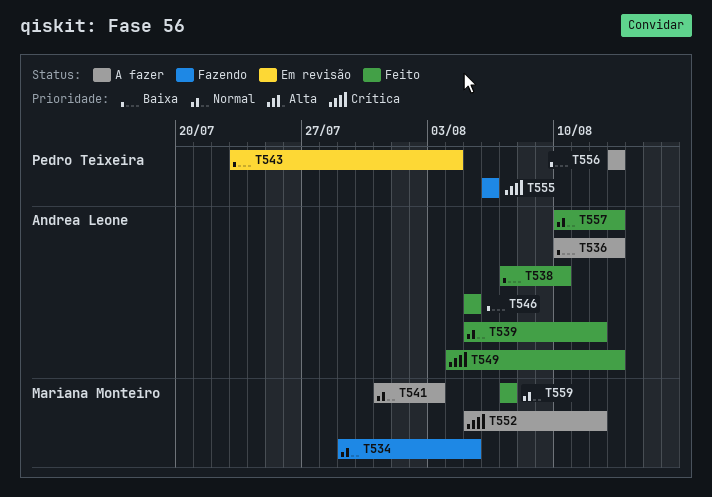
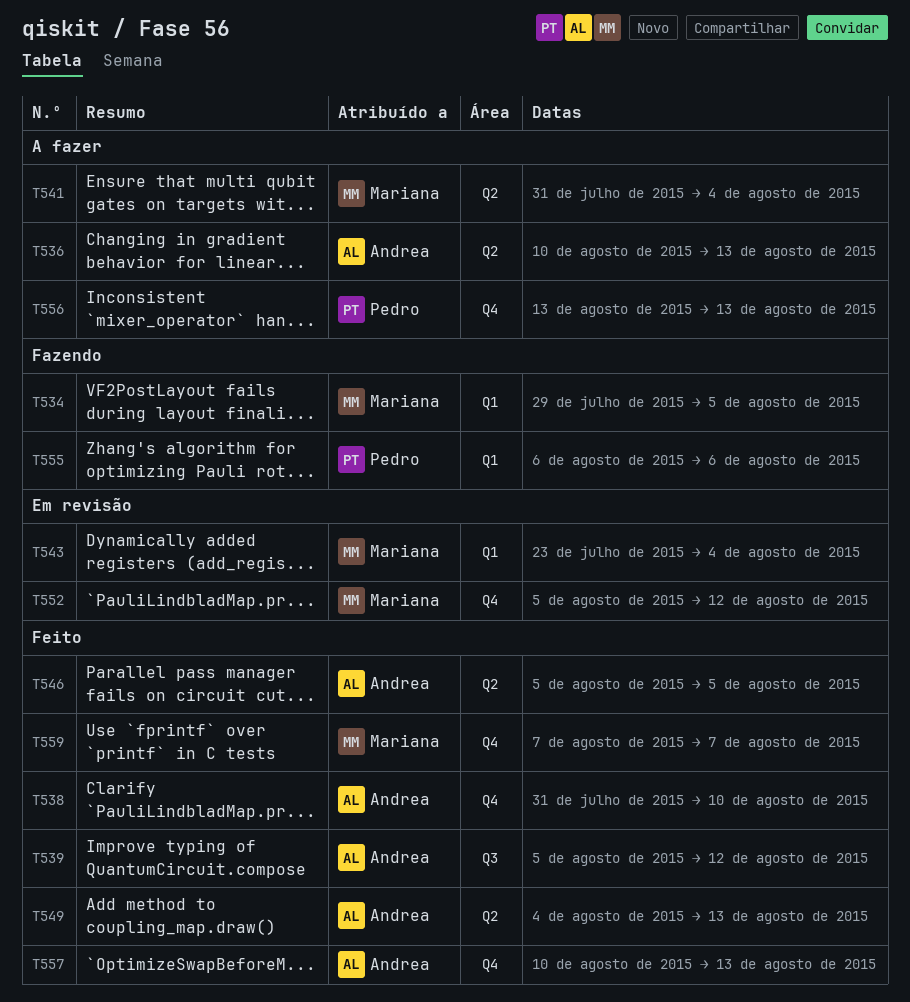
T538, start: Aug 7 -> Jul 31
T541, due: Aug 3 -> Aug 4
T543, owner: Pedro Teixeira -> Mariana Monteiro
T552, status: A fazer -> Em revisão

